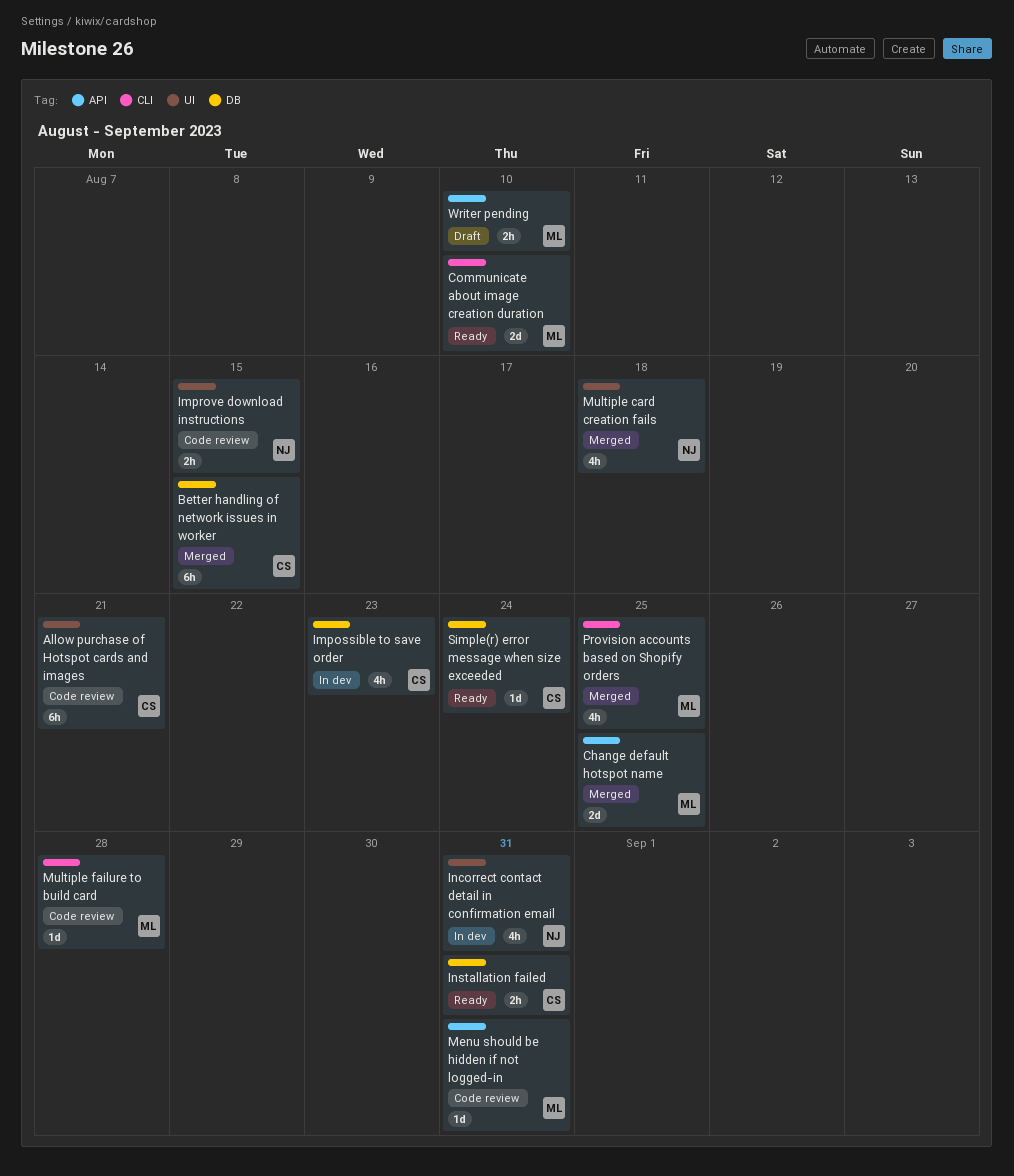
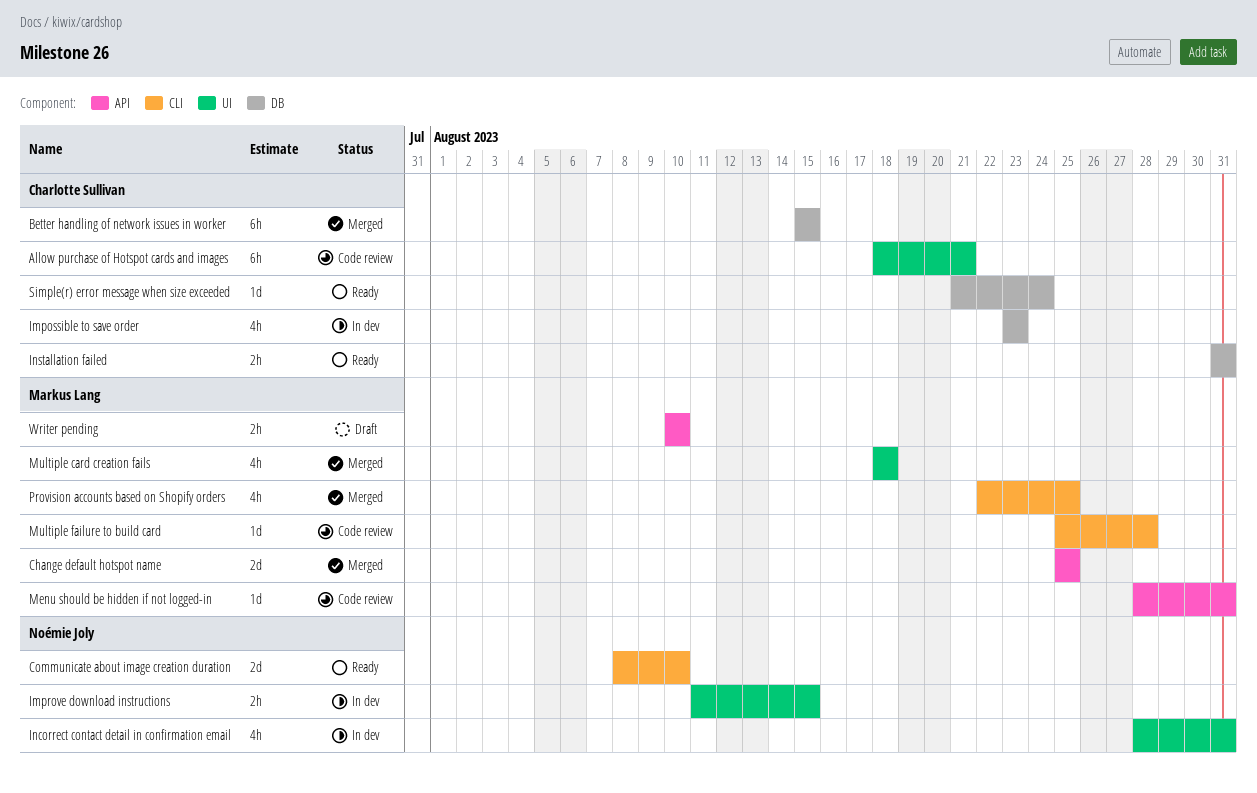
Communicate about image creation duration, owner: Markus Lang -> Noémie Joly
Improve download instructions, status: Code review -> In dev
Multiple card creation fails, owner: Noémie Joly -> Markus Lang

